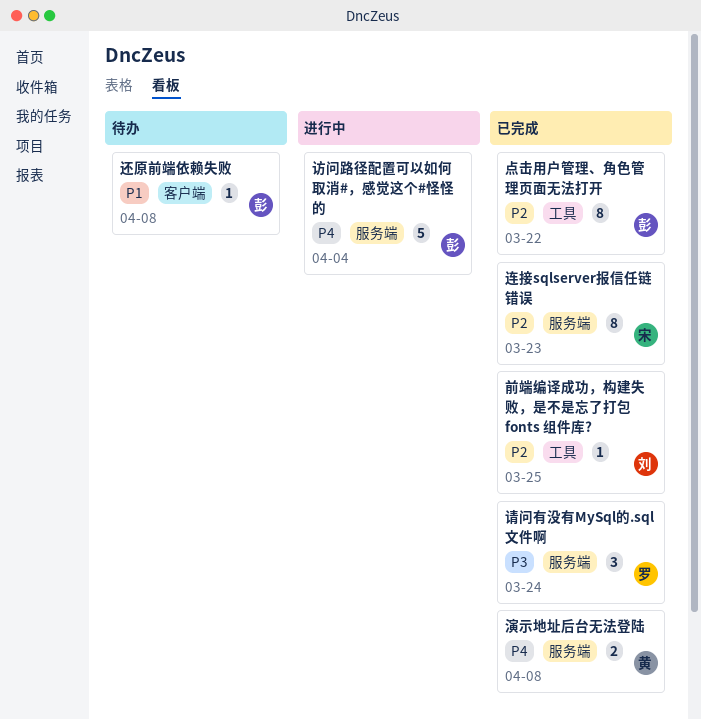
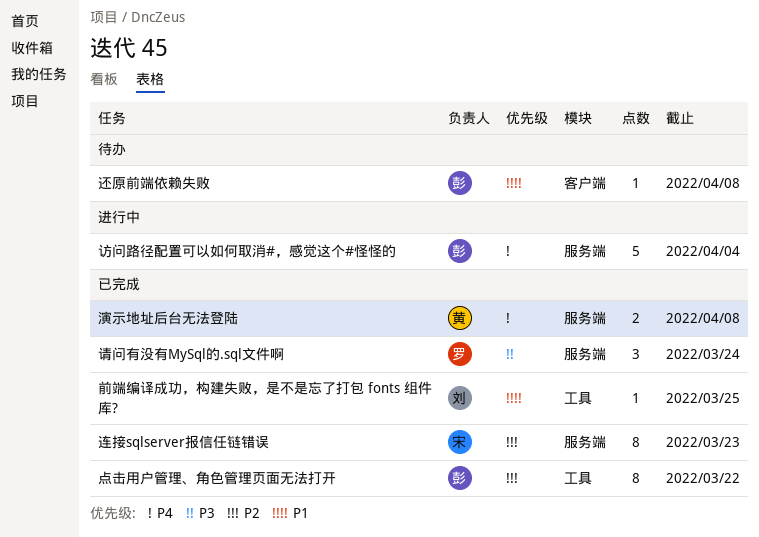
前端编译成功，构建失败，是不是忘了打包 fonts 组件库?, priority: P2 -> P1

